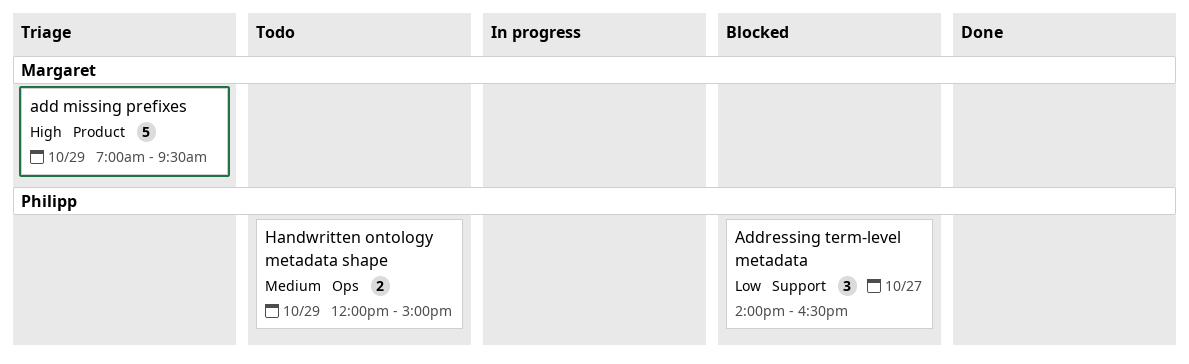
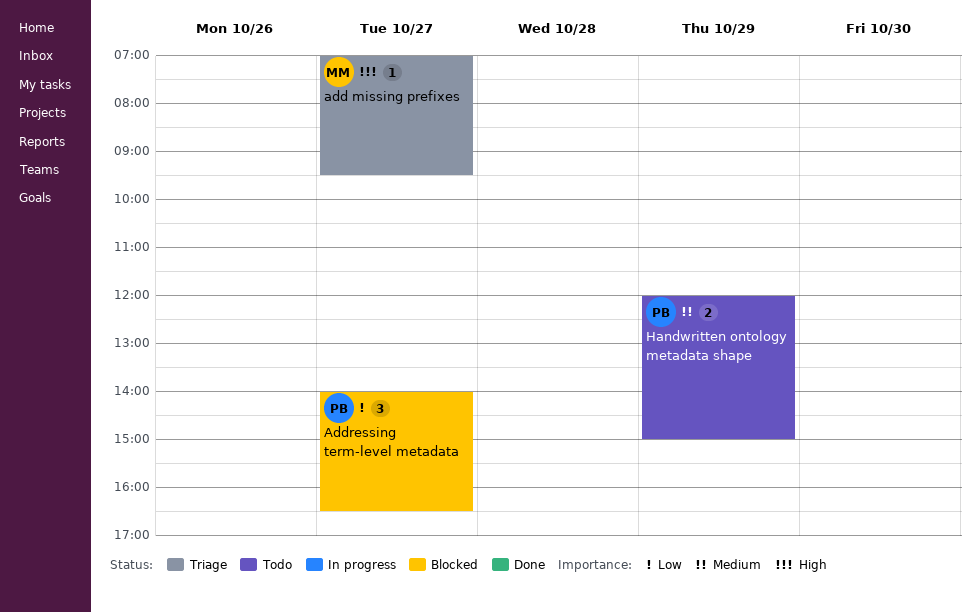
add missing prefixes, estimate: 5 -> 1
add missing prefixes, day: Oct 29 -> Oct 27

